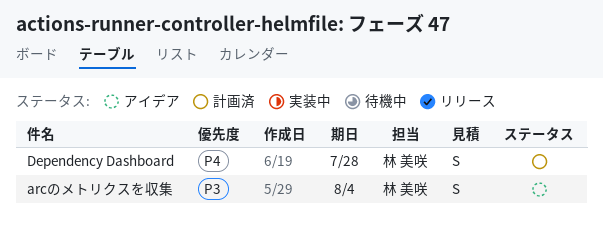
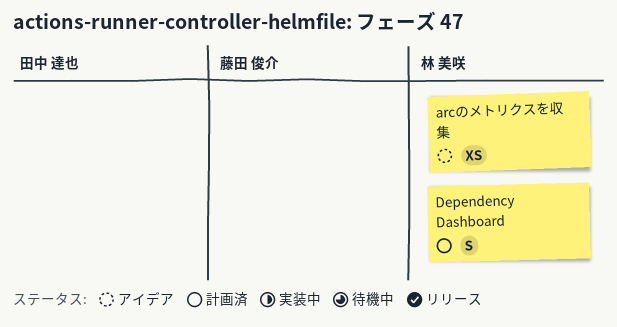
arcのメトリクスを収集, estimate: S -> XS

